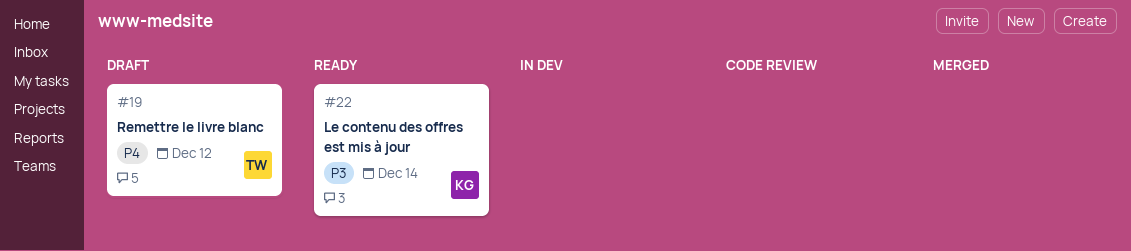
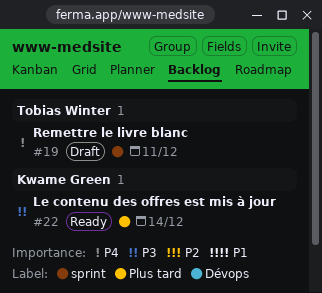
#19, due: Dec 12 -> Dec 11

